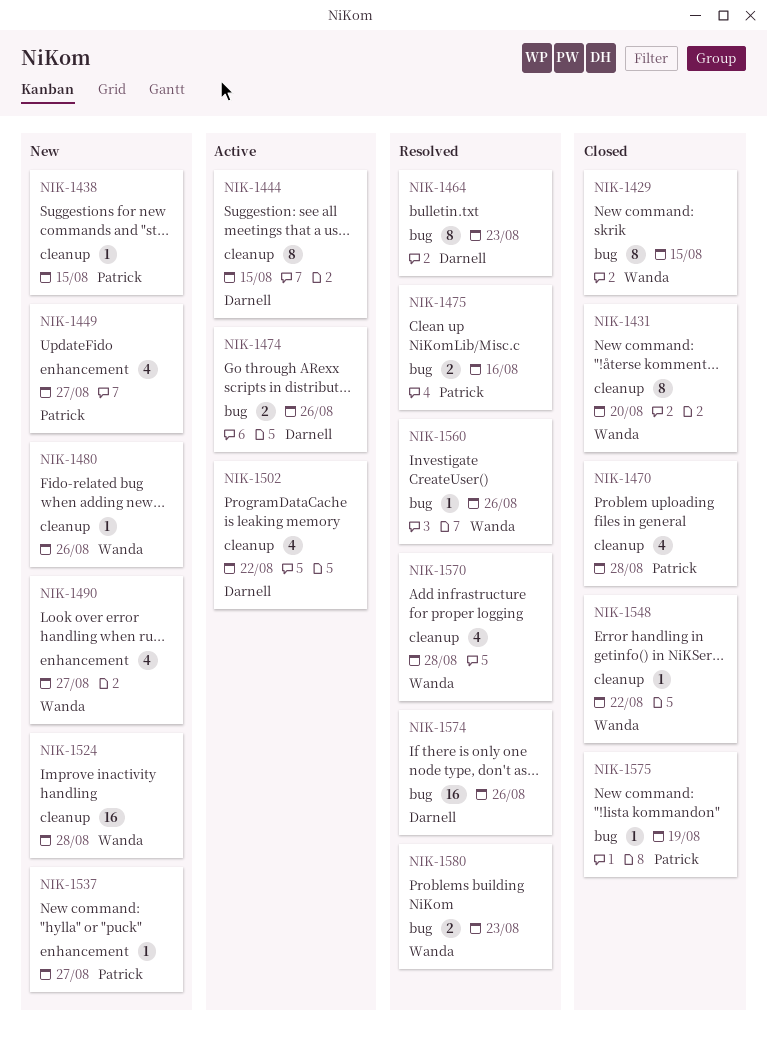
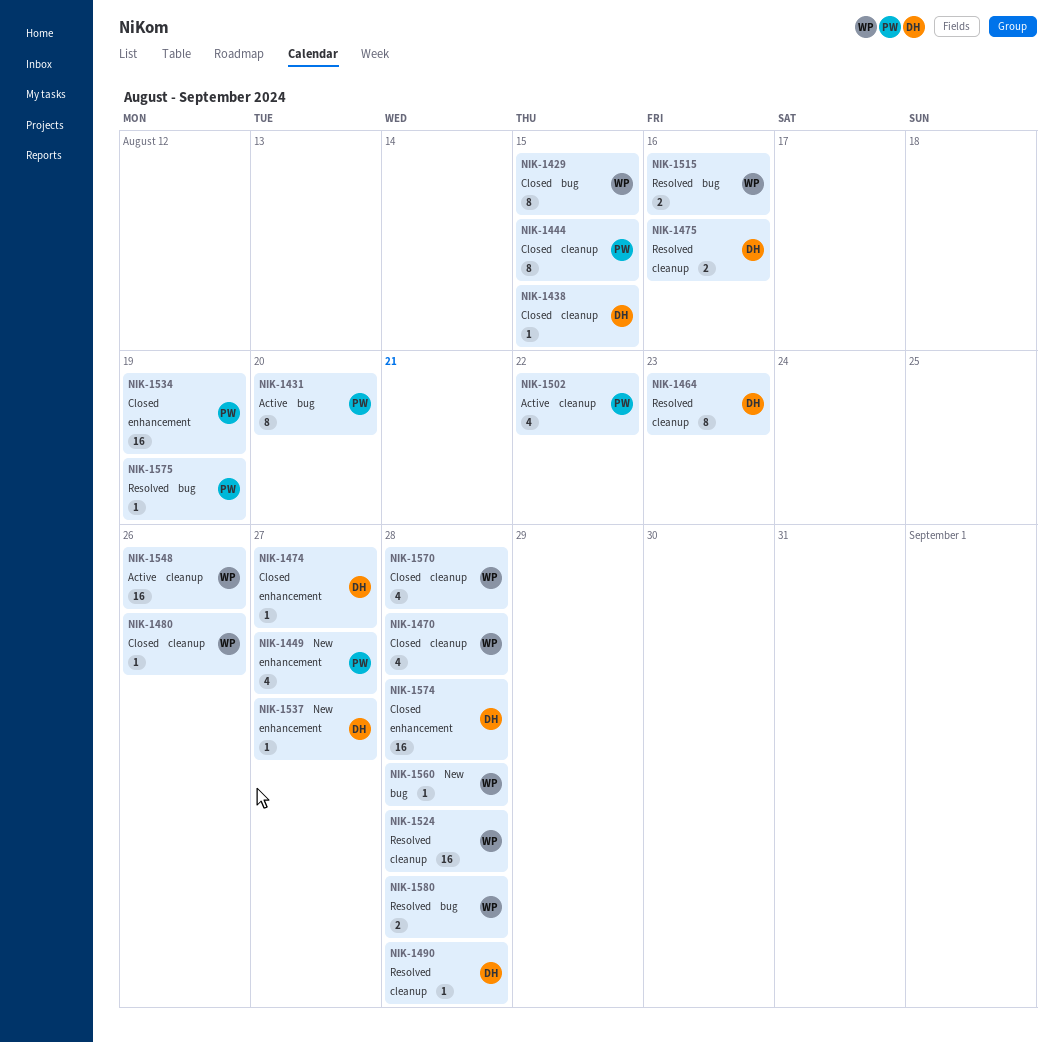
NIK-1431, status: Closed -> Active
NIK-1431, owner: Wanda -> Patrick
NIK-1431, label: cleanup -> bug
NIK-1438, status: New -> Closed
NIK-1438, owner: Patrick -> Darnell
NIK-1444, status: Active -> Closed
NIK-1444, owner: Darnell -> Patrick
NIK-1464, label: bug -> cleanup
NIK-1470, owner: Patrick -> Wanda
NIK-1474, status: Active -> Closed
NIK-1474, label: bug -> enhancement
NIK-1474, estimate: 2 -> 1
NIK-1474, due: Aug 26 -> Aug 27
NIK-1475, owner: Patrick -> Darnell
NIK-1475, label: bug -> cleanup
NIK-1480, status: New -> Closed
NIK-1490, status: New -> Resolved
NIK-1490, owner: Wanda -> Darnell
NIK-1490, label: enhancement -> cleanup
NIK-1490, estimate: 4 -> 1
NIK-1490, due: Aug 27 -> Aug 28
NIK-1502, owner: Darnell -> Patrick
NIK-1515: none -> present
NIK-1524, status: New -> Resolved
NIK-1534: none -> present
NIK-1537, owner: Patrick -> Darnell
NIK-1548, status: Closed -> Active
NIK-1548, estimate: 1 -> 16
NIK-1548, due: Aug 22 -> Aug 26
NIK-1560, status: Resolved -> New
NIK-1560, due: Aug 26 -> Aug 28
NIK-1570, status: Resolved -> Closed
NIK-1574, status: Resolved -> Closed
NIK-1574, label: bug -> enhancement
NIK-1574, due: Aug 26 -> Aug 28
NIK-1575, status: Closed -> Resolved
NIK-1580, due: Aug 23 -> Aug 28

